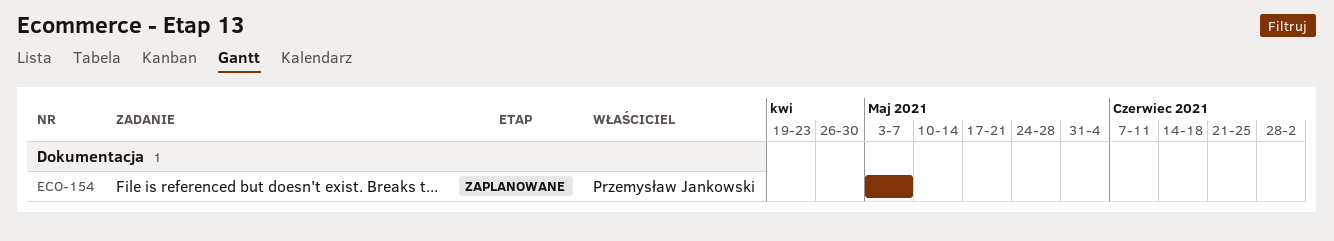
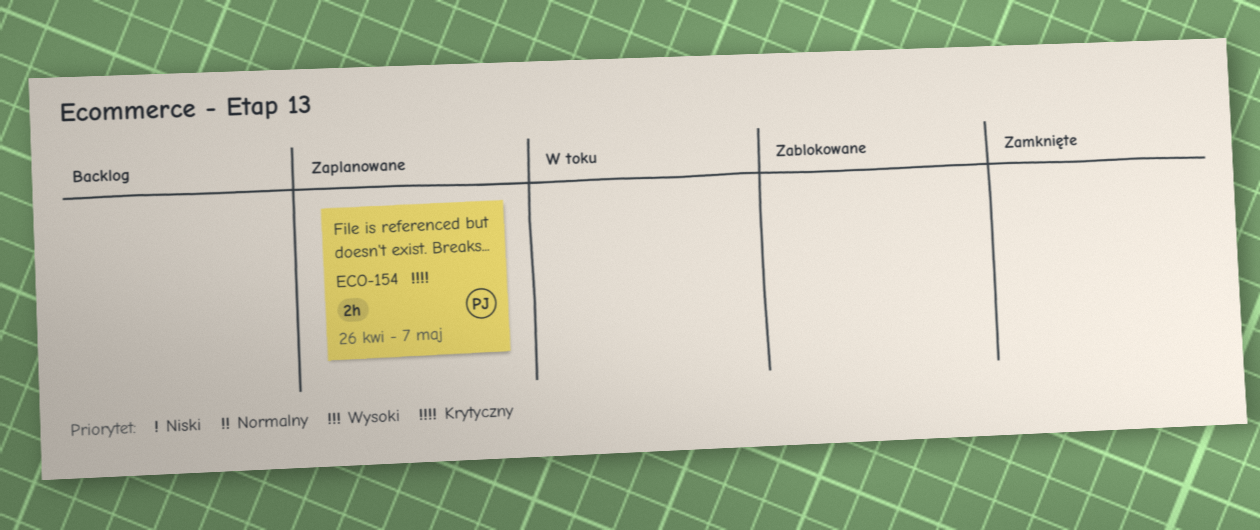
ECO-154, start: May 3 -> Apr 26

